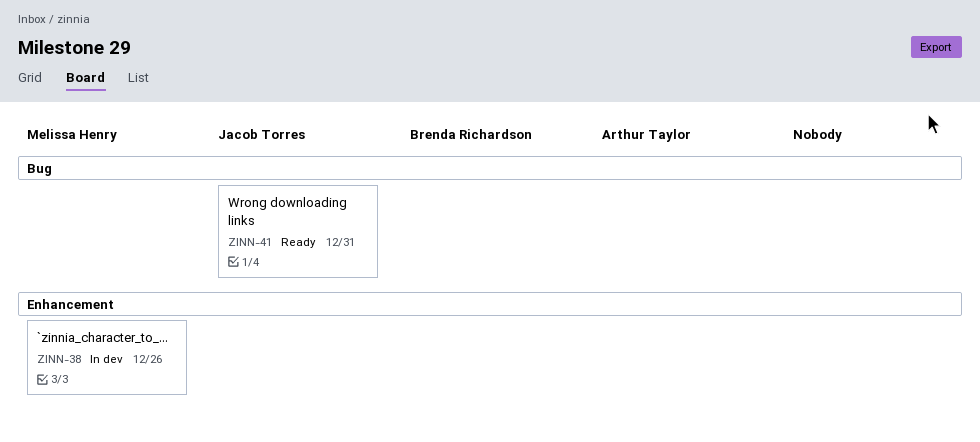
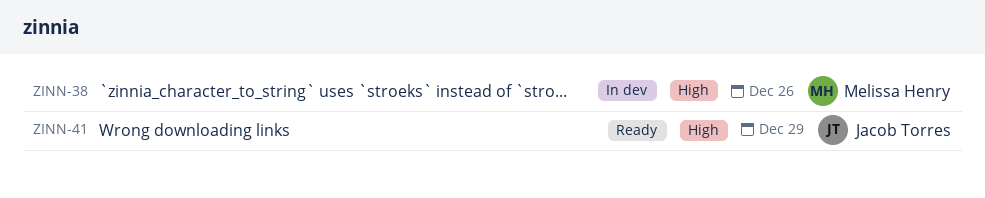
ZINN-41, due: Dec 31 -> Dec 29

